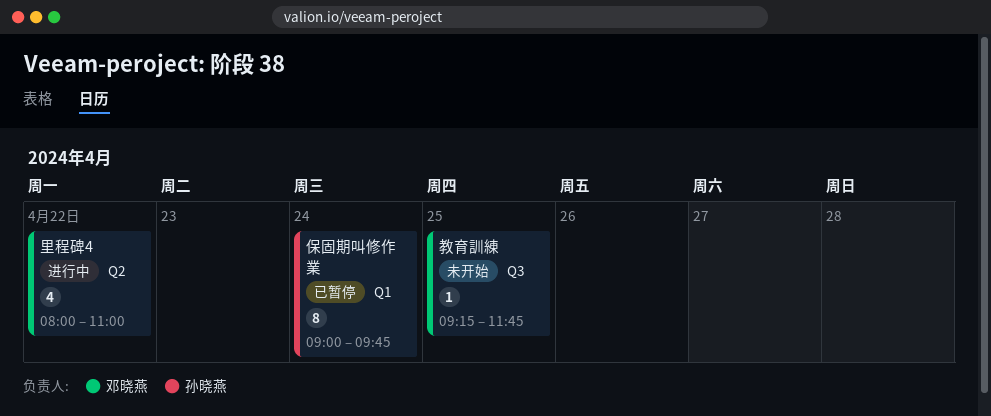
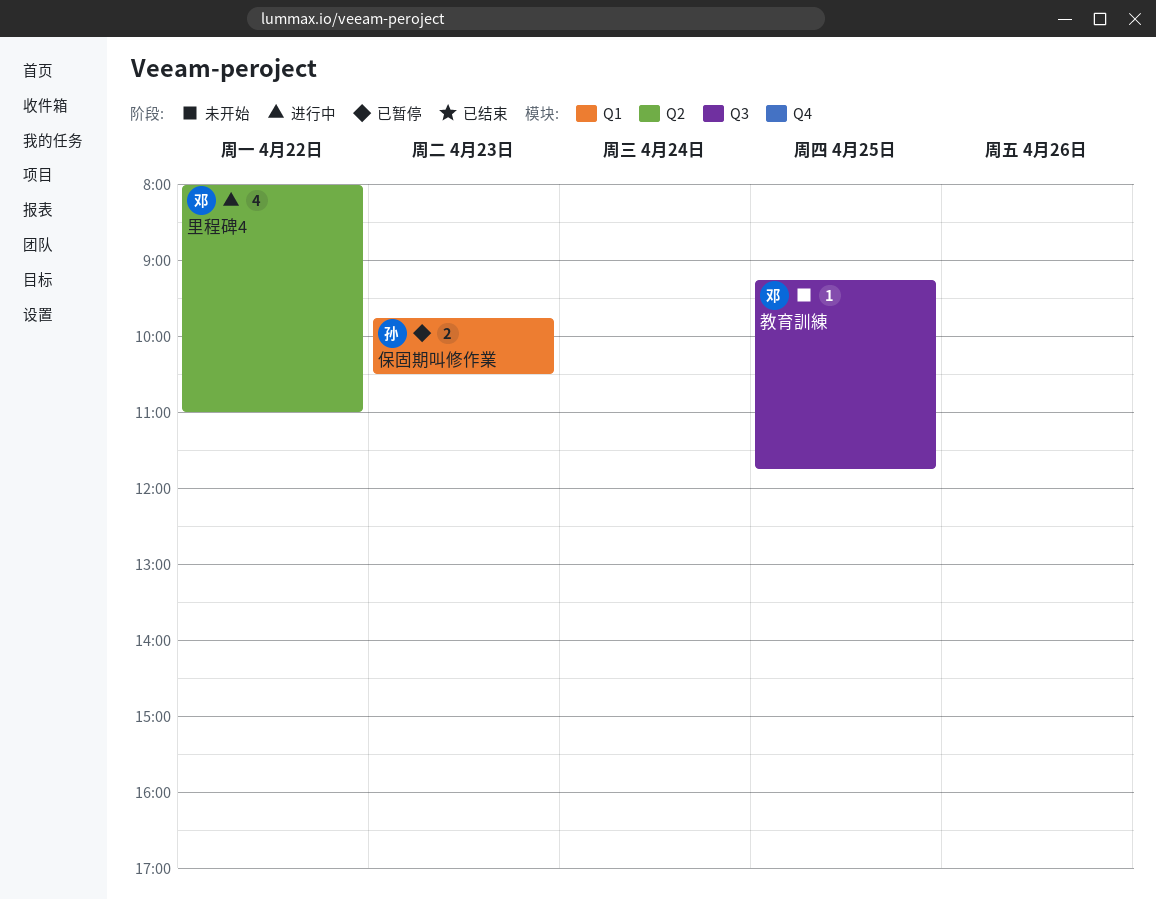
保固期叫修作業, estimate: 8 -> 2
保固期叫修作業, day: Apr 24 -> Apr 23
保固期叫修作業, begins: 09:00 -> 09:45
保固期叫修作業, ends: 09:45 -> 10:30

